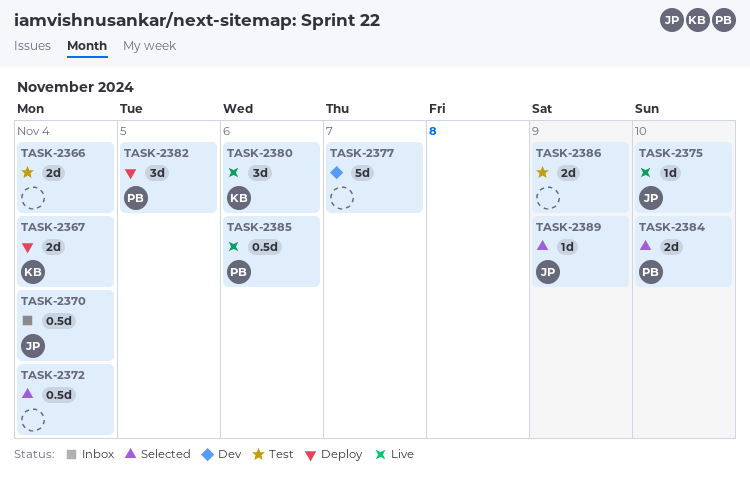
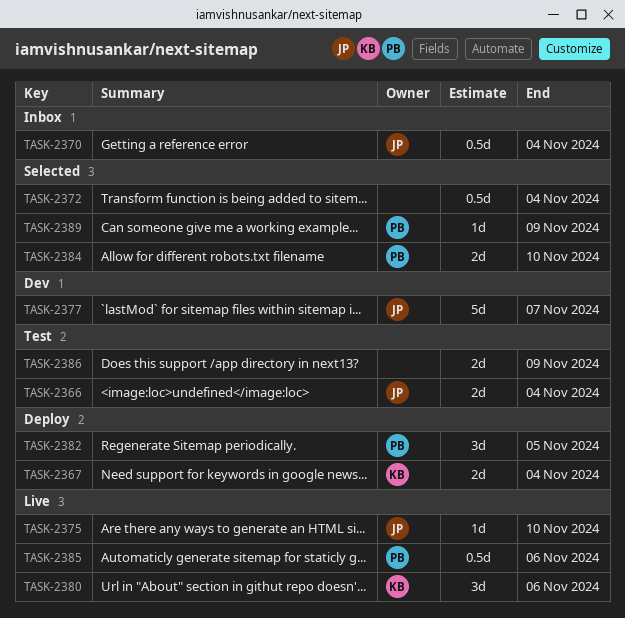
TASK-2366, owner: none -> JP
TASK-2377, owner: none -> JP
TASK-2389, owner: JP -> PB

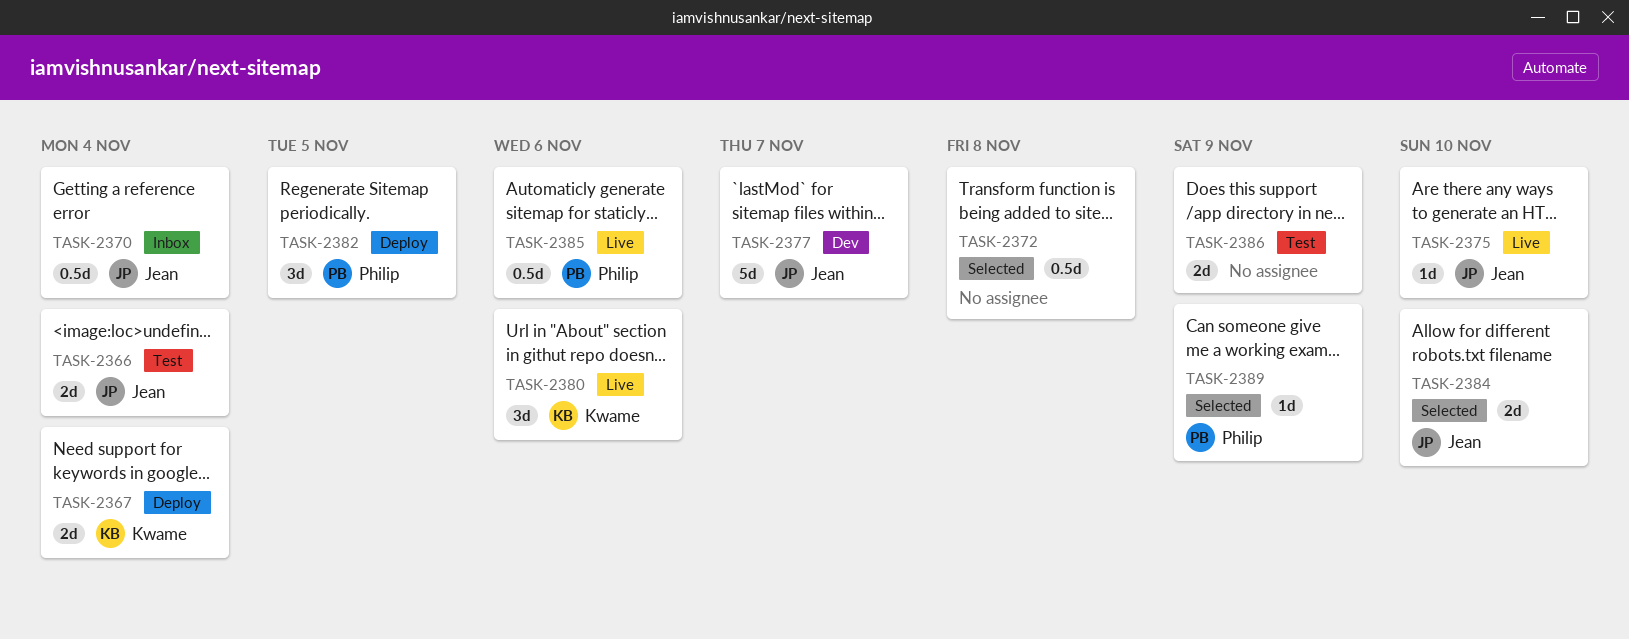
TASK-2372, due: Nov 4 -> Nov 8
TASK-2384, owner: Philip -> Jean

